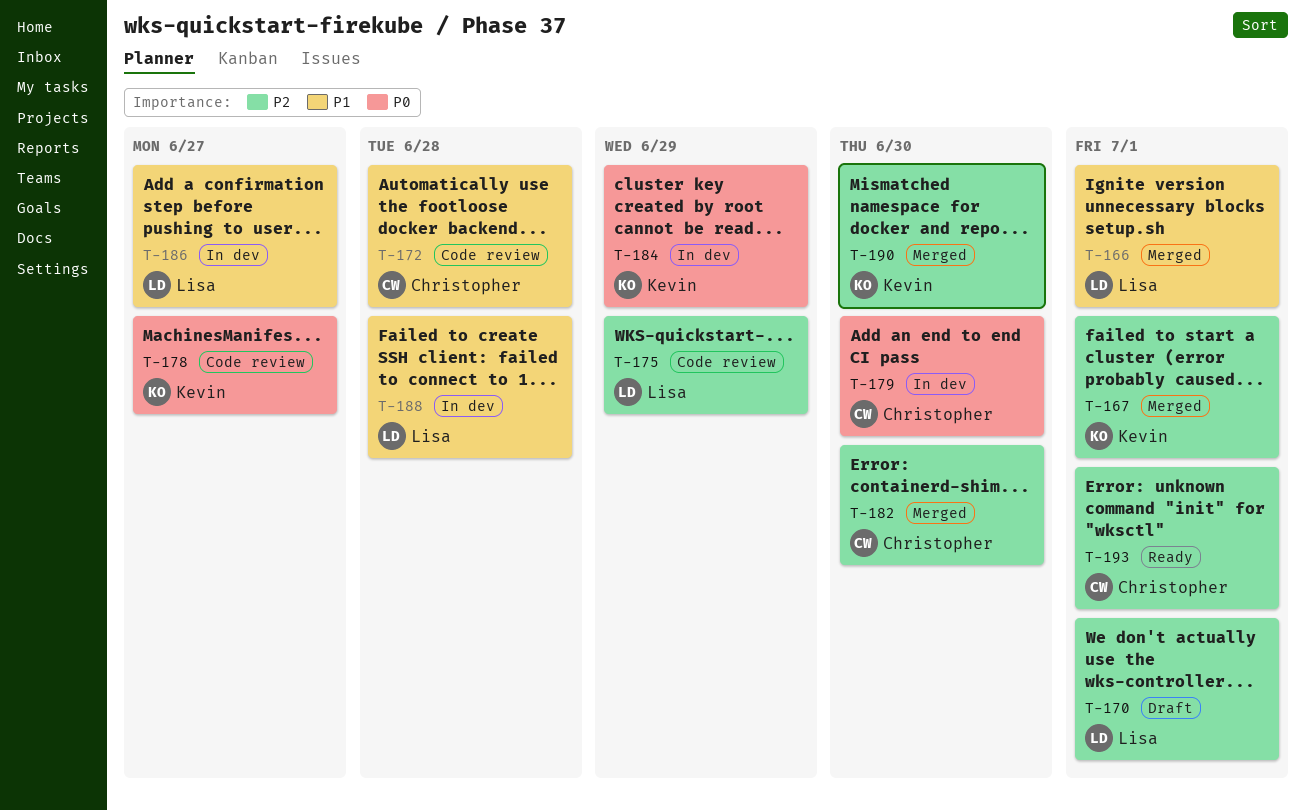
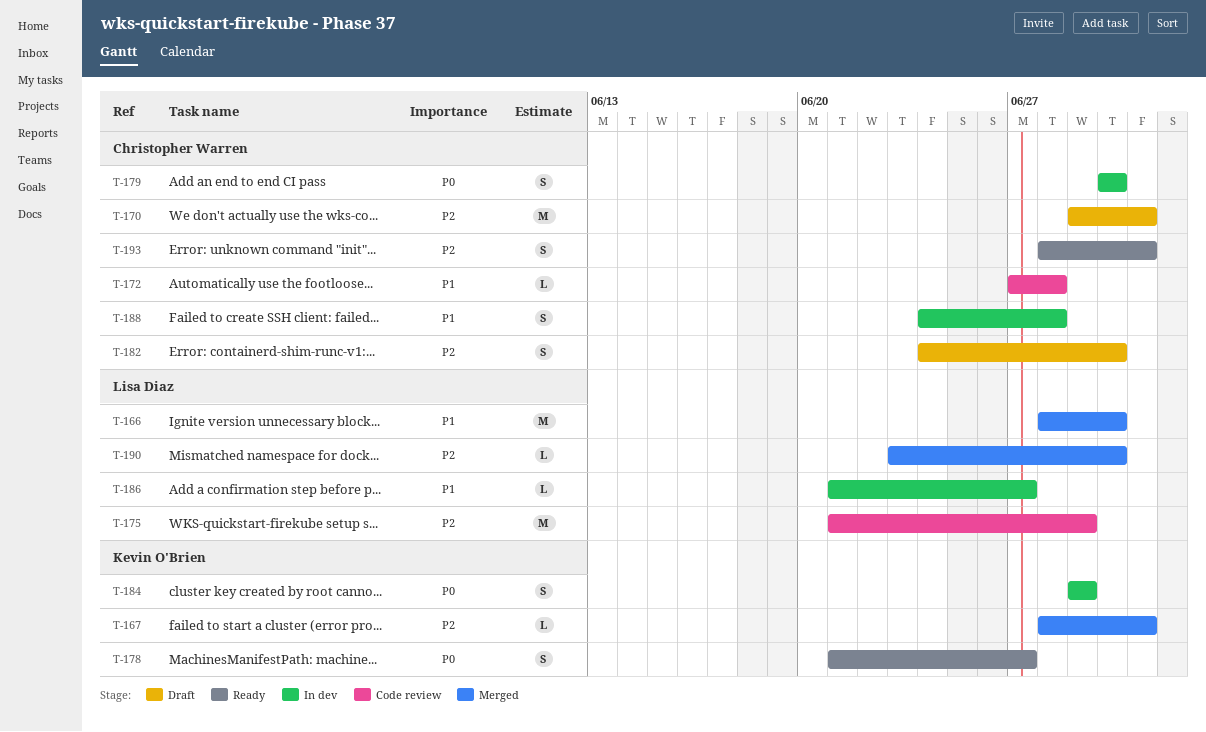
T-166, due: Jul 1 -> Jun 30
T-170, owner: Lisa Diaz -> Christopher Warren
T-178, status: Code review -> Ready
T-182, status: Merged -> Draft
T-188, owner: Lisa Diaz -> Christopher Warren
T-190, owner: Kevin O'Brien -> Lisa Diaz

